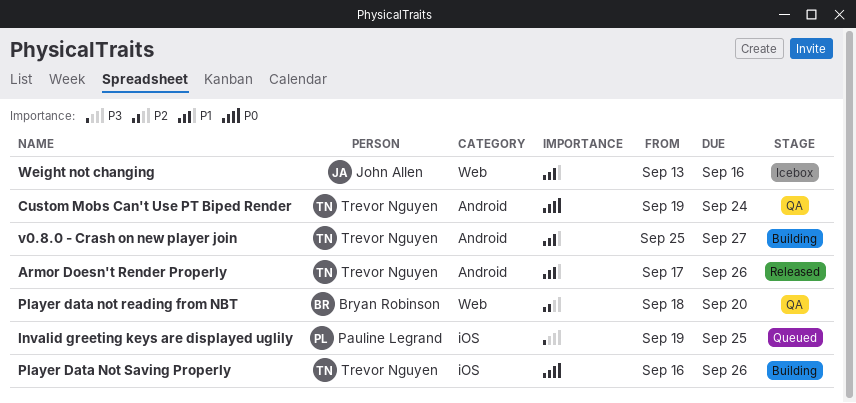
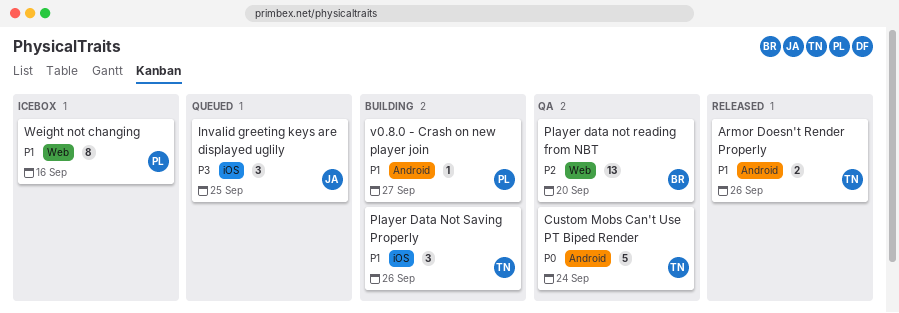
Invalid greeting keys are displayed uglily, owner: Pauline Legrand -> John Allen
Player Data Not Saving Properly, priority: P0 -> P1
v0.8.0 - Crash on new player join, owner: Trevor Nguyen -> Pauline Legrand
Weight not changing, owner: John Allen -> Pauline Legrand

